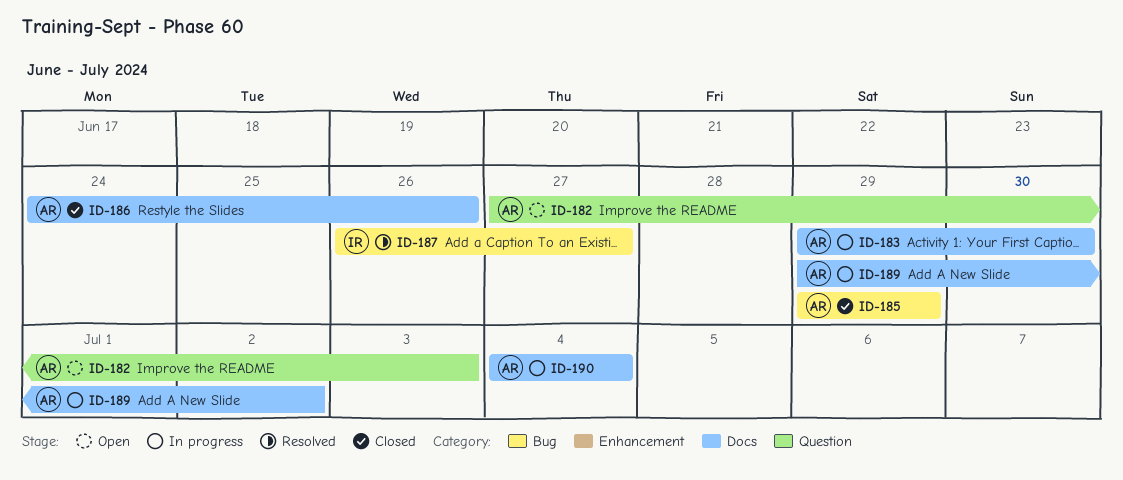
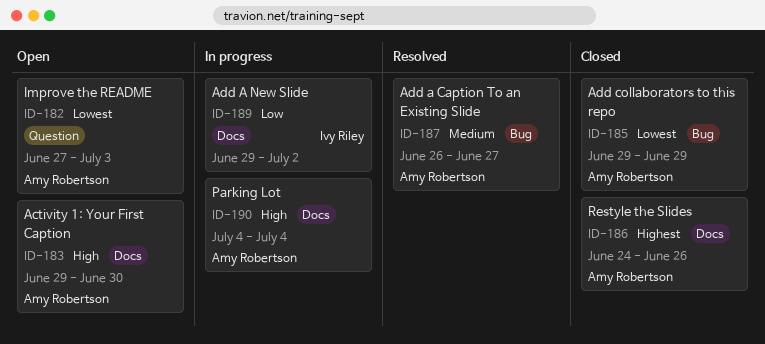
ID-183, status: In progress -> Open
ID-187, owner: Ivy Riley -> Amy Robertson
ID-189, owner: Amy Robertson -> Ivy Riley

